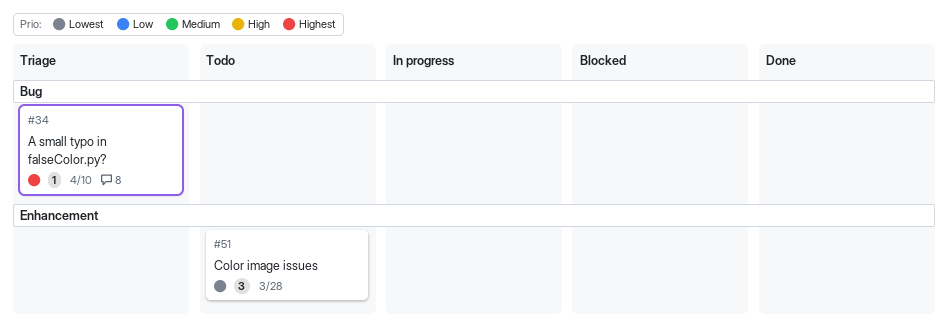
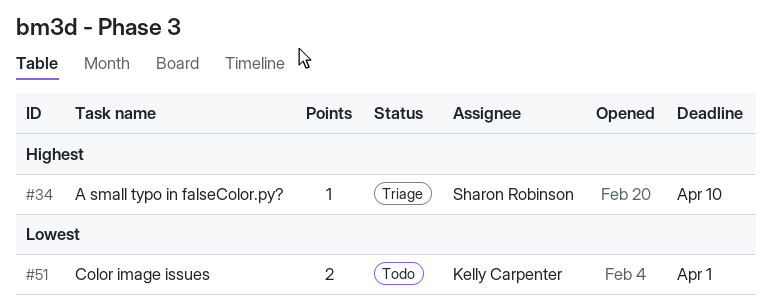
#51, estimate: 3 -> 2
#51, due: Mar 28 -> Apr 1

